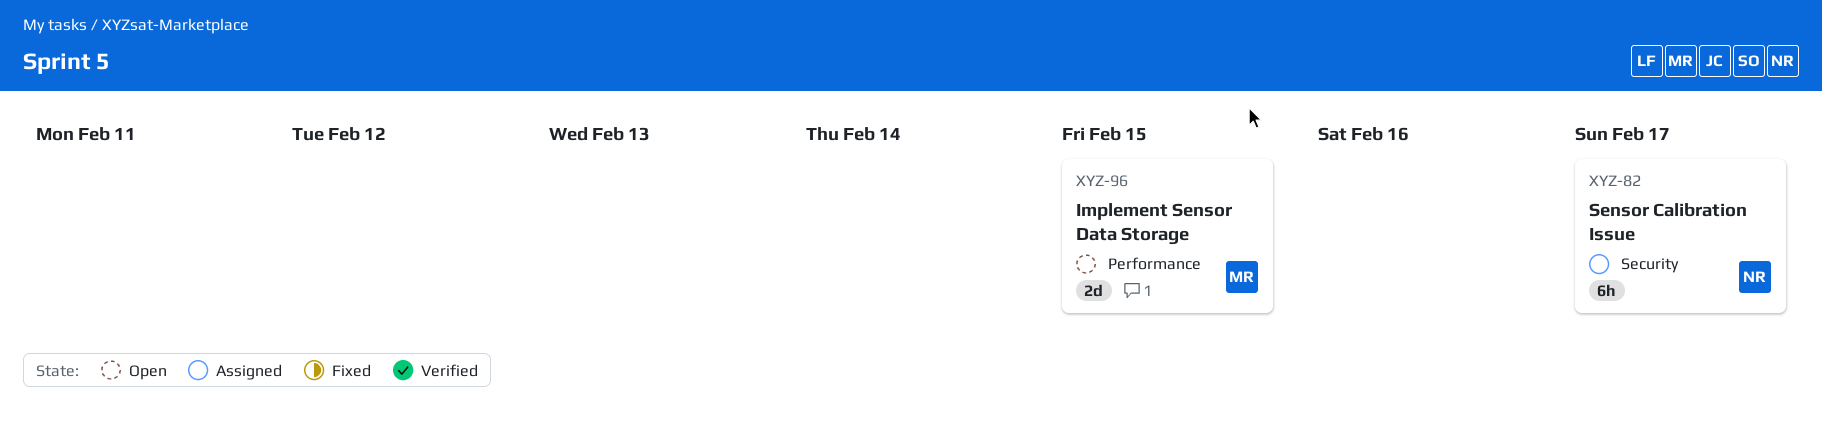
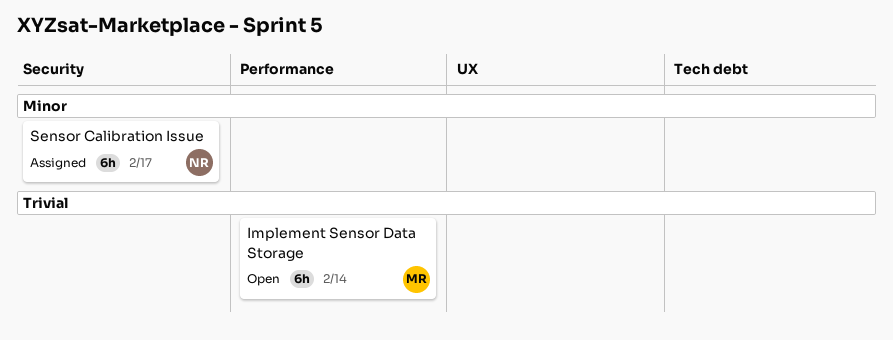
Implement Sensor Data Storage, estimate: 2d -> 6h
Implement Sensor Data Storage, due: Feb 15 -> Feb 14

